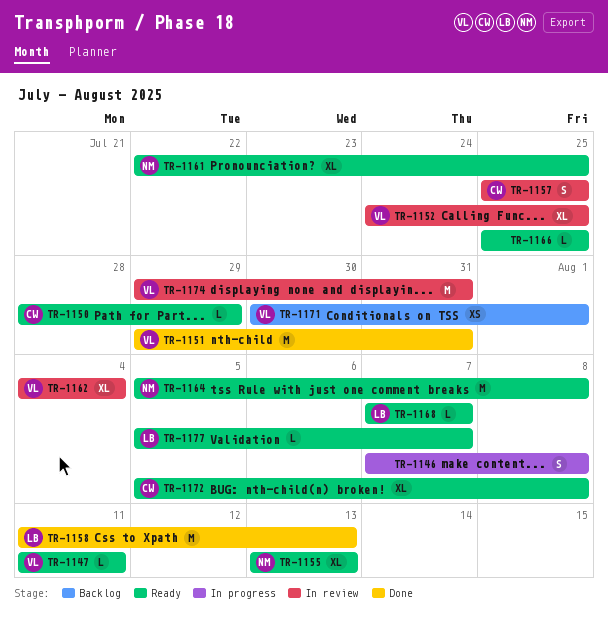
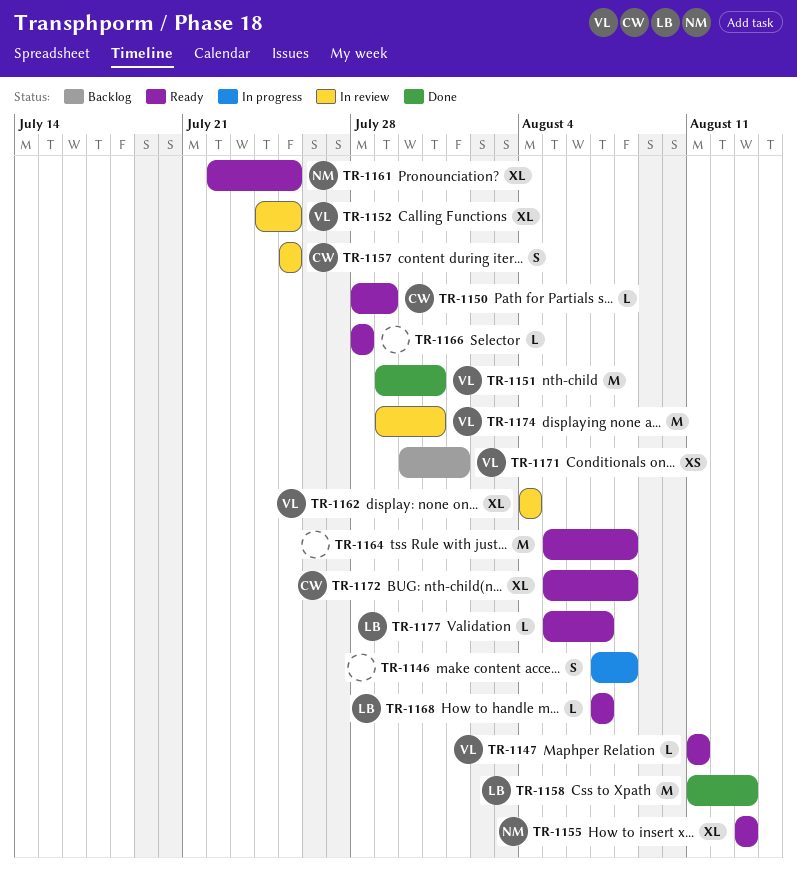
TR-1164, owner: NM -> none
TR-1166, start: Jul 25 -> Jul 28
TR-1166, due: Jul 25 -> Jul 28

